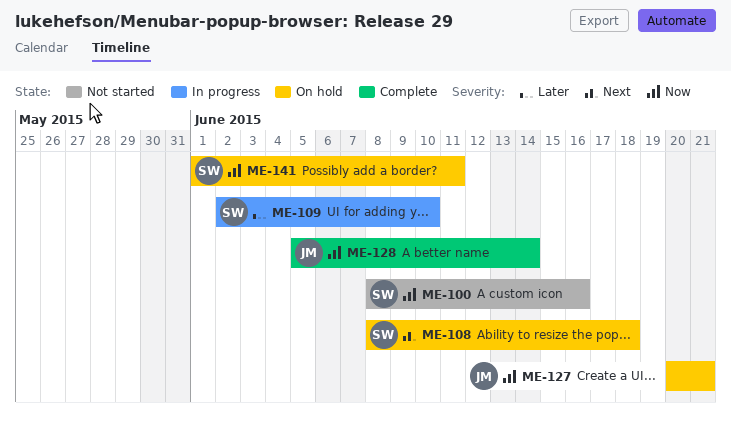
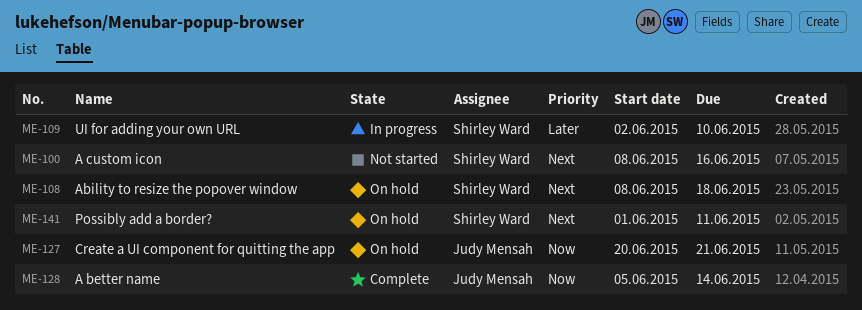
ME-100, priority: Now -> Next
ME-141, priority: Now -> Next

